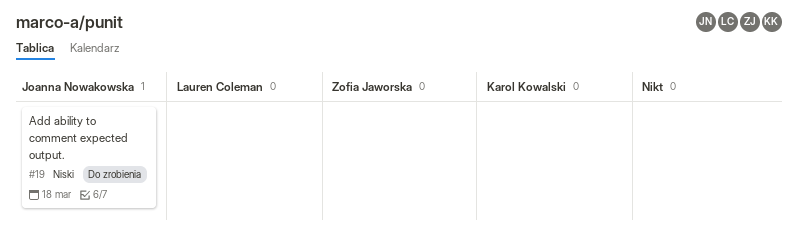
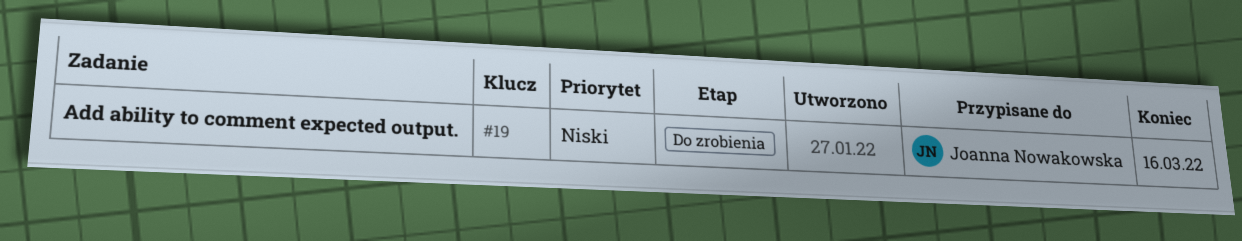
#19, due: Mar 18 -> Mar 16

